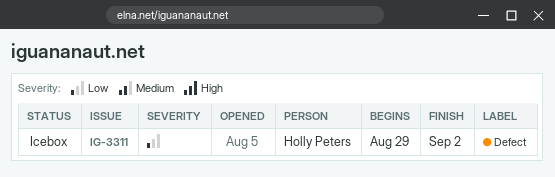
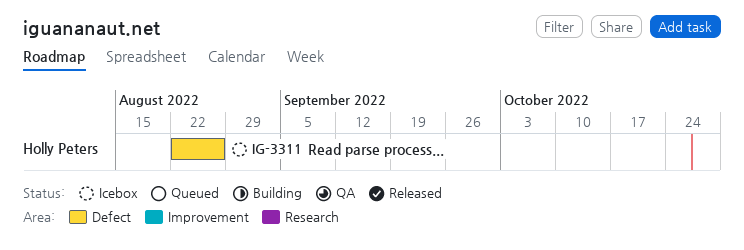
IG-3311, start: Aug 29 -> Aug 22
IG-3311, due: Sep 2 -> Aug 26

